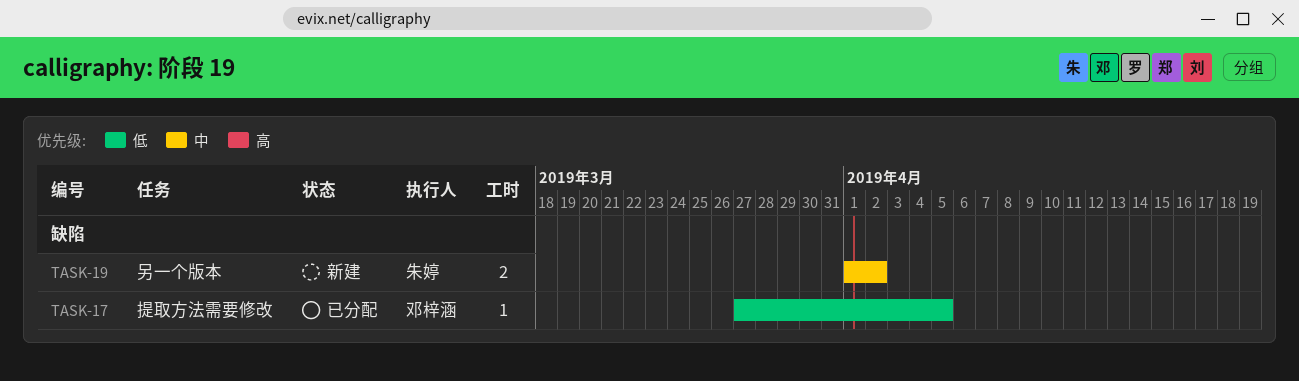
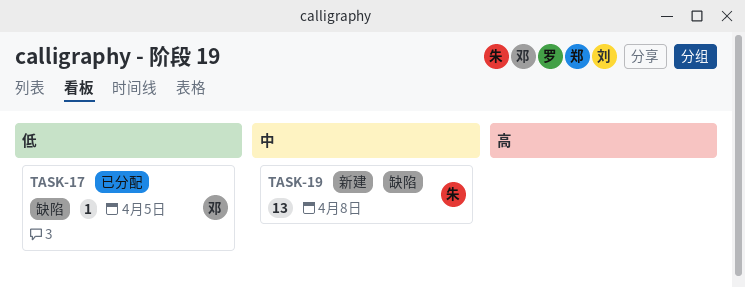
TASK-19, estimate: 2 -> 13
TASK-19, due: Apr 2 -> Apr 8

